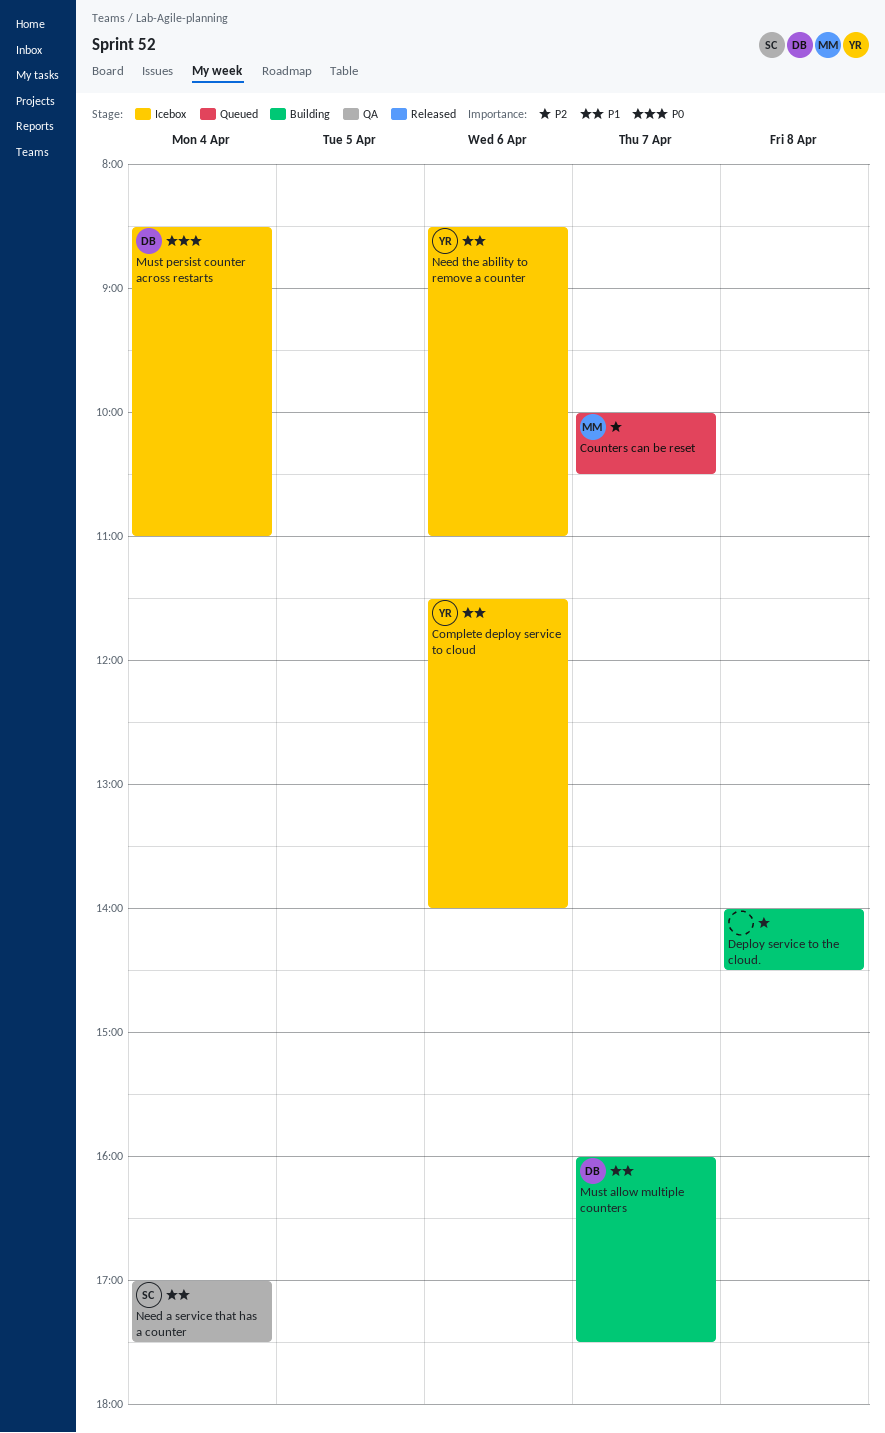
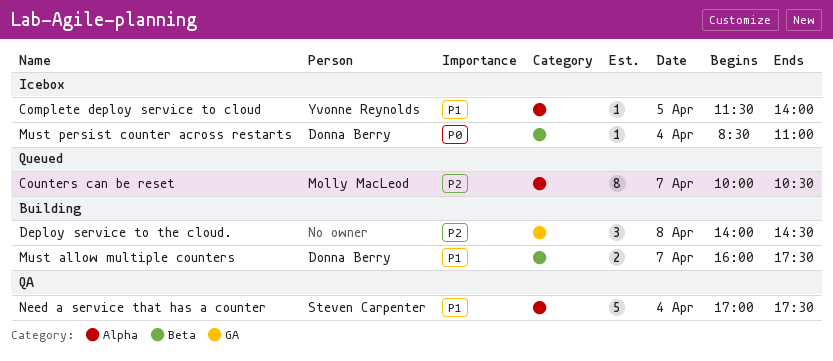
Complete deploy service to cloud, day: Apr 6 -> Apr 5
Need the ability to remove a counter: present -> none

